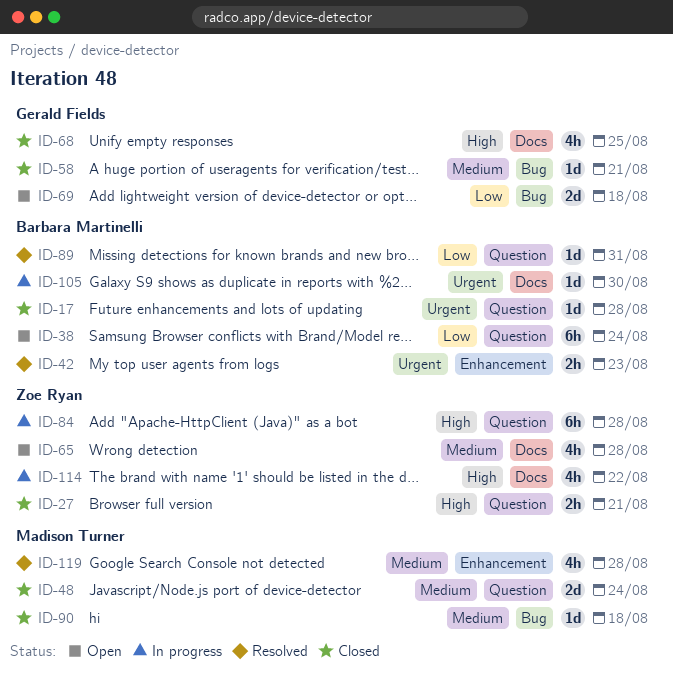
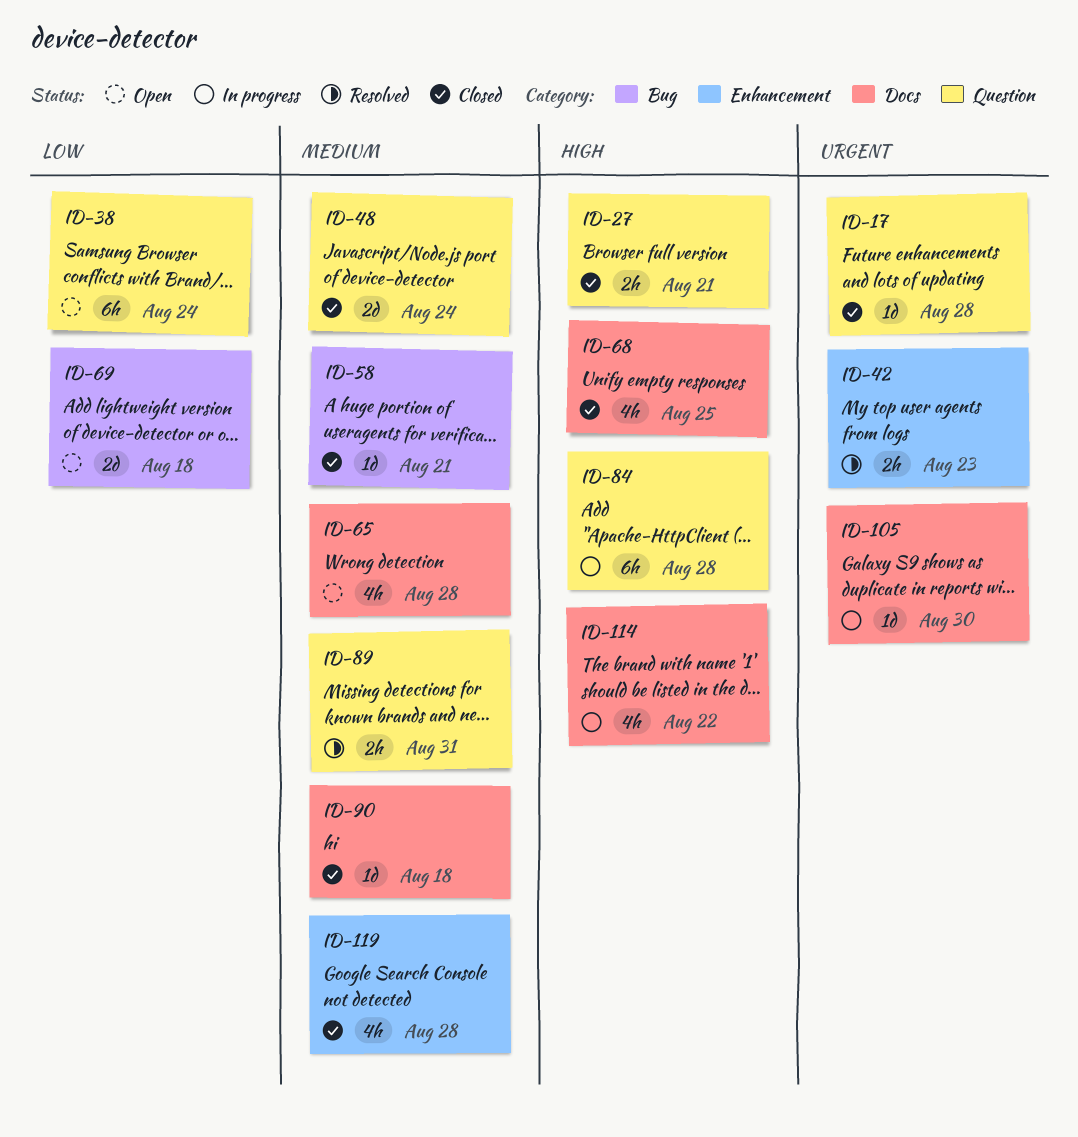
ID-89, priority: Low -> Medium
ID-89, estimate: 1d -> 2h
ID-90, label: Bug -> Docs
ID-119, status: Resolved -> Closed

